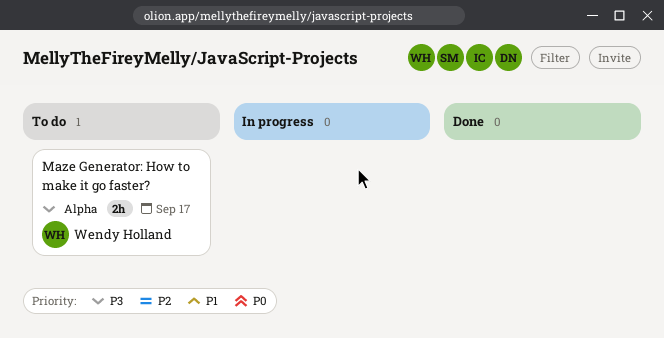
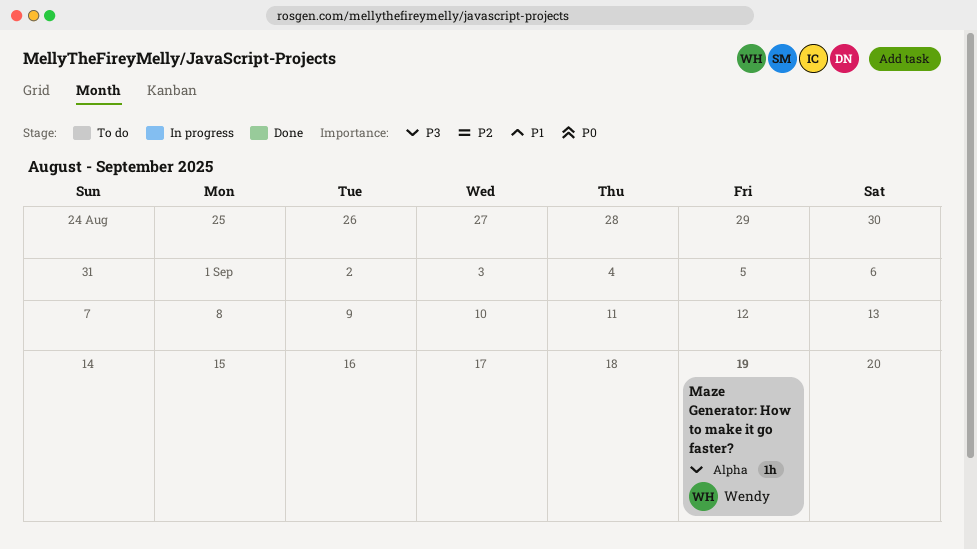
Maze Generator: How to make it go faster?, estimate: 2h -> 1h
Maze Generator: How to make it go faster?, due: Sep 17 -> Sep 19

